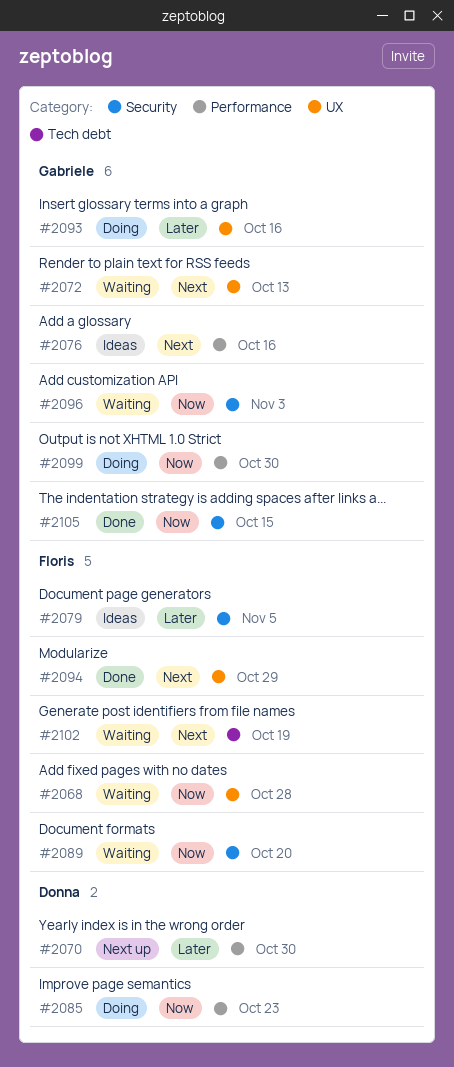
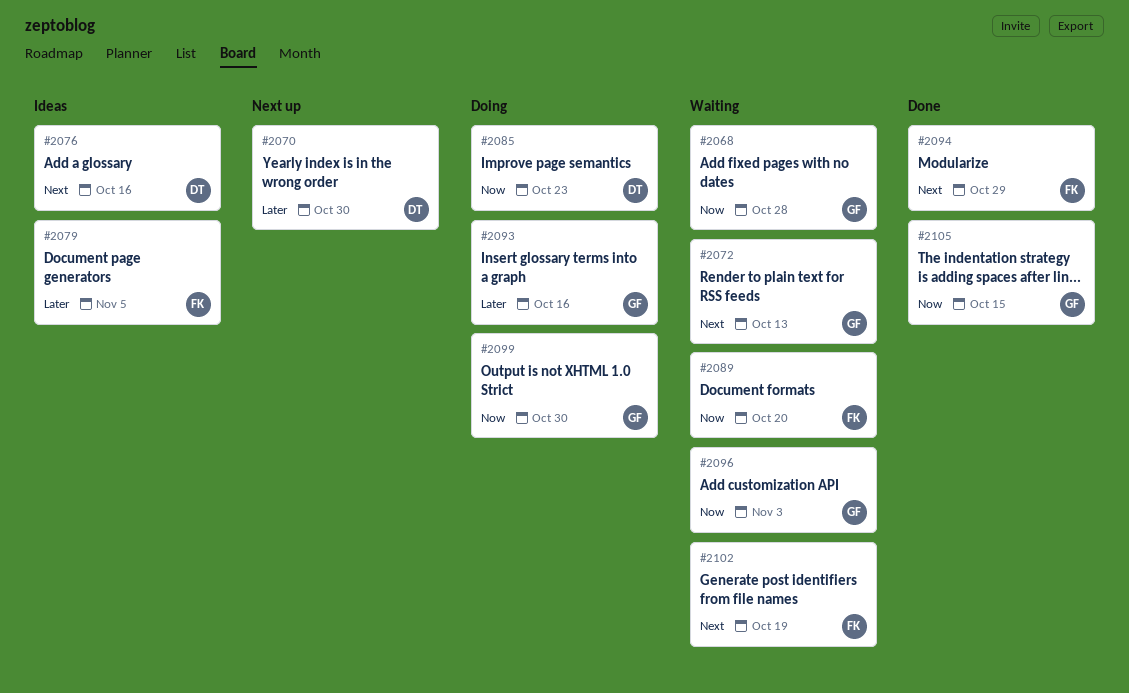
#2068, owner: Floris -> Gabriele
#2076, owner: Gabriele -> Donna

